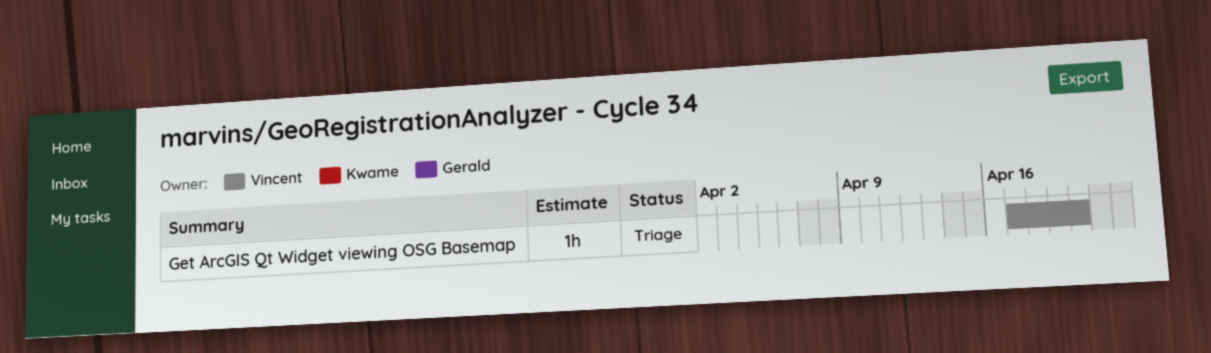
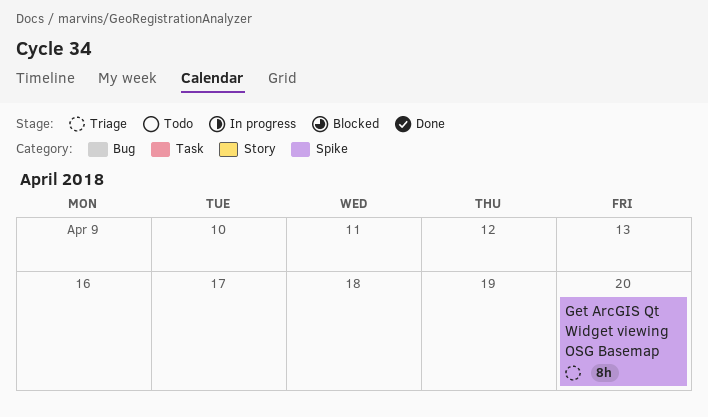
Get ArcGIS Qt Widget viewing OSG Basemap, estimate: 1h -> 8h

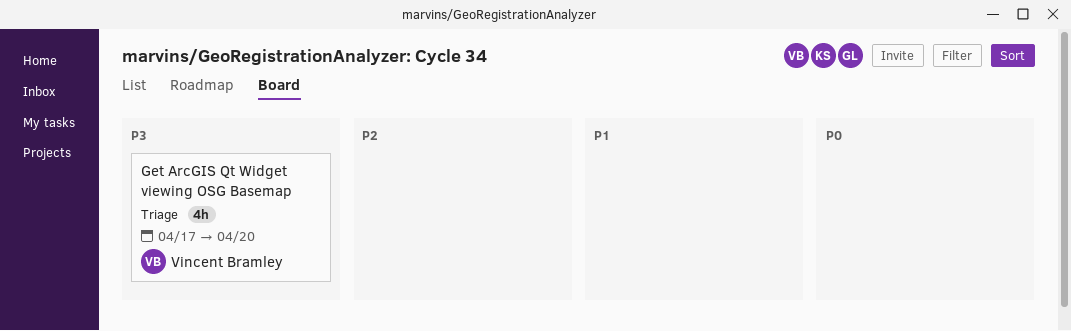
Get ArcGIS Qt Widget viewing OSG Basemap, estimate: 8h -> 4h

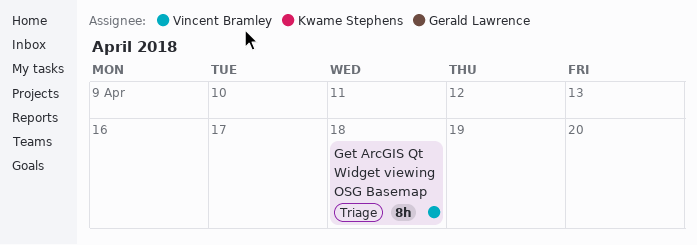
Get ArcGIS Qt Widget viewing OSG Basemap, estimate: 4h -> 8h
Get ArcGIS Qt Widget viewing OSG Basemap, due: Apr 20 -> Apr 18

